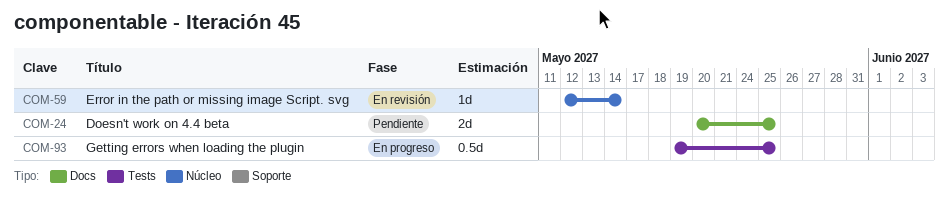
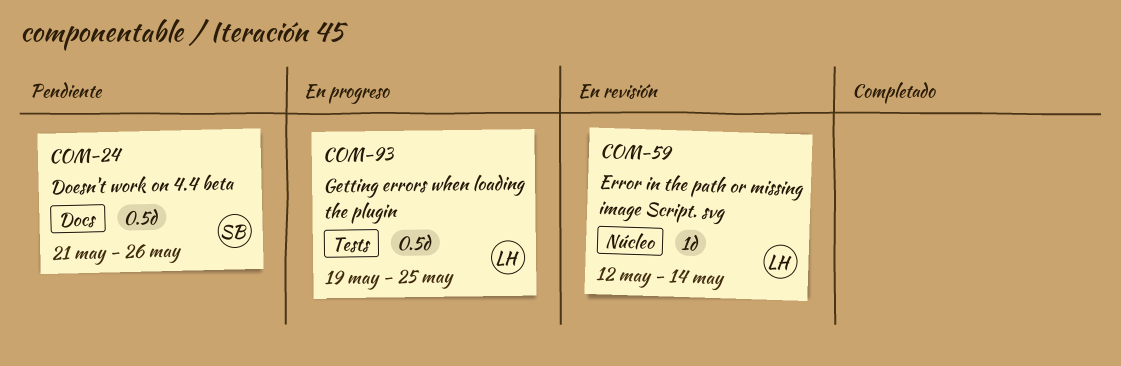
COM-24, estimate: 2d -> 0.5d
COM-24, start: May 20 -> May 21
COM-24, due: May 25 -> May 26

